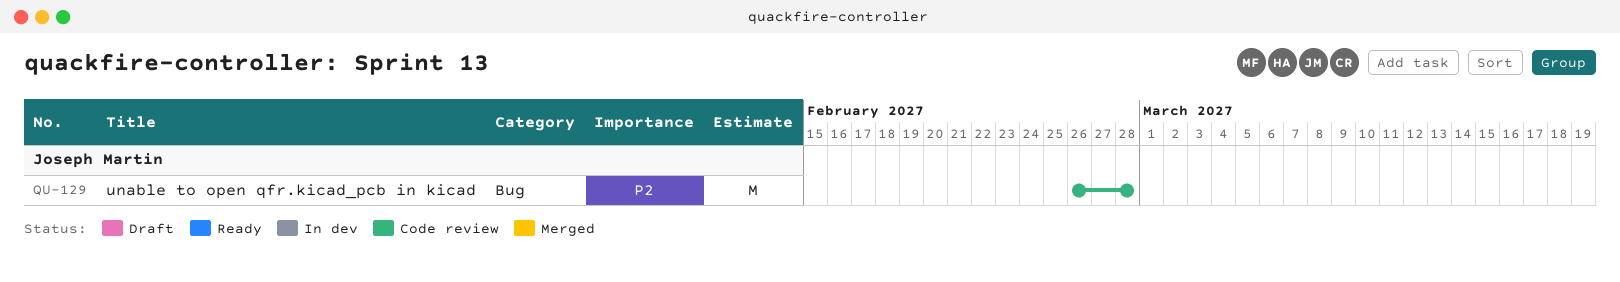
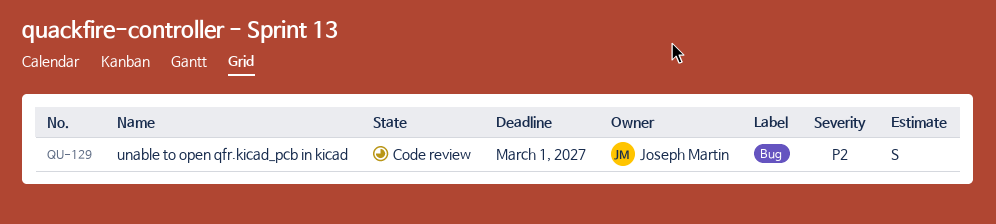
QU-129, estimate: M -> S
QU-129, due: Feb 28 -> Mar 1

